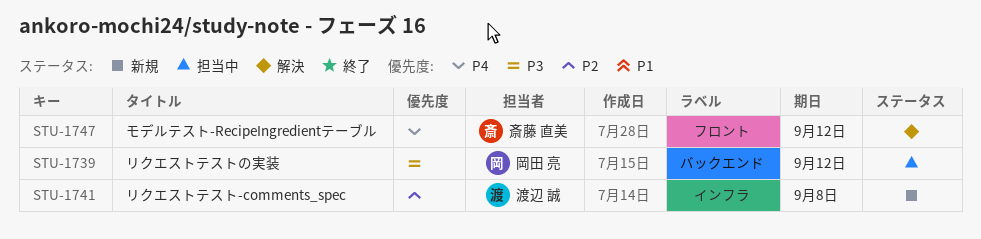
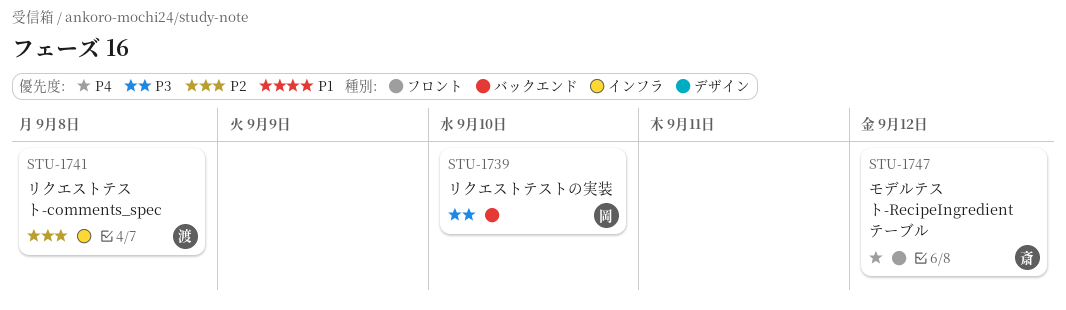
STU-1739, due: Sep 12 -> Sep 10

